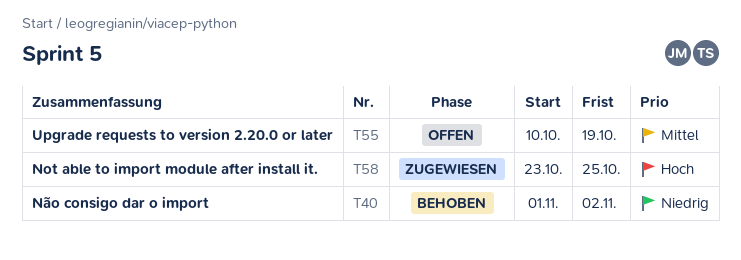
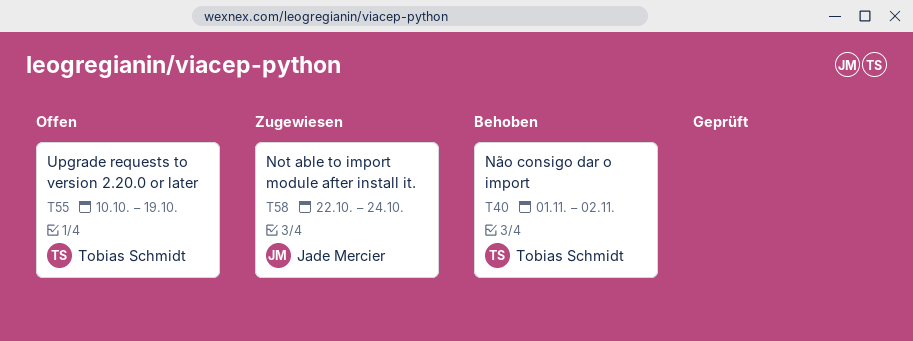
T58, start: Oct 23 -> Oct 22
T58, due: Oct 25 -> Oct 24

